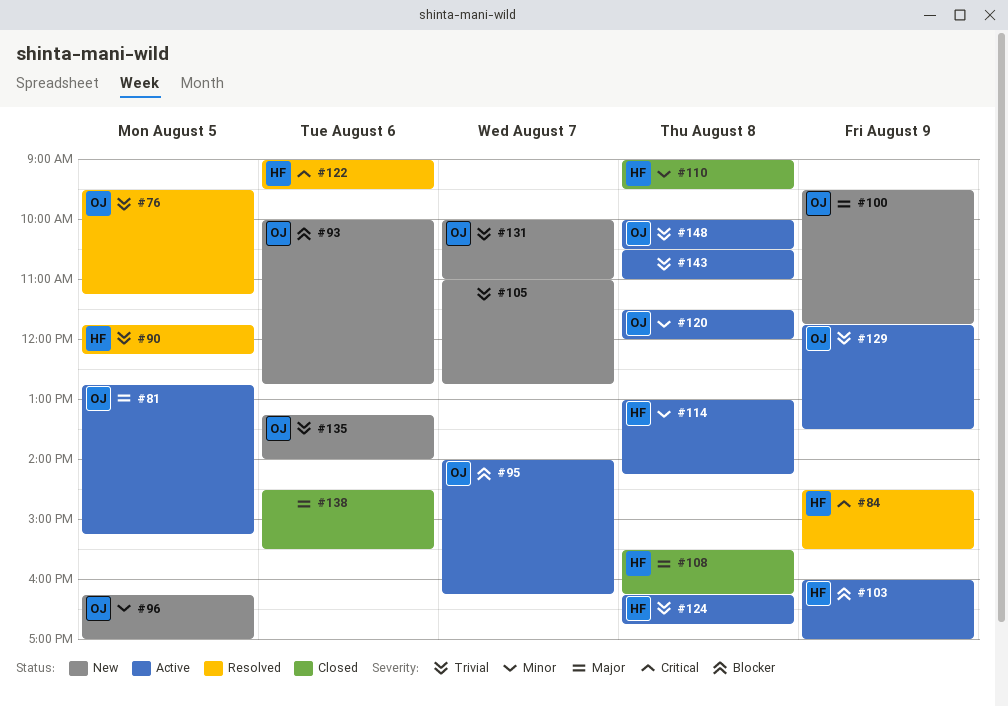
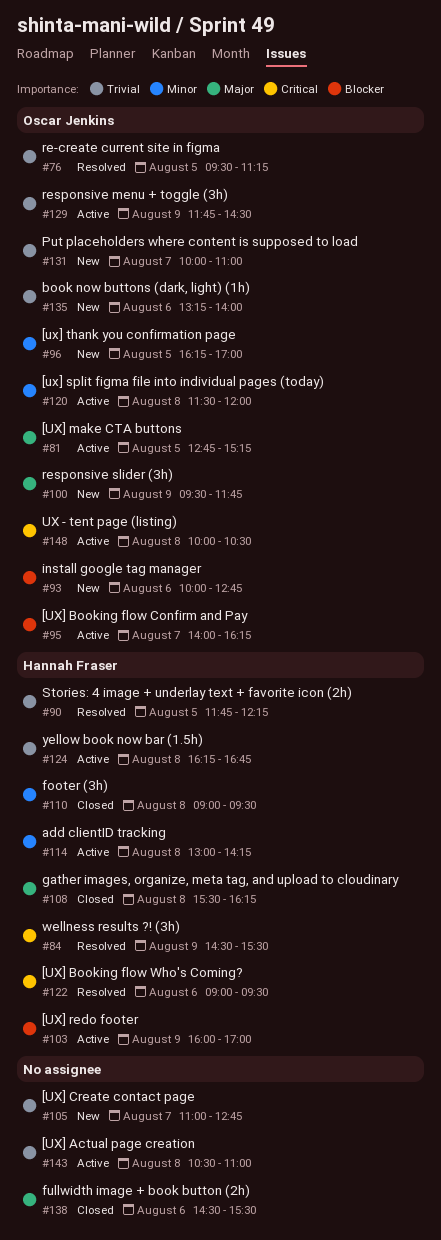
#129, ends: 13:30 -> 14:30
#148, priority: Trivial -> Critical

